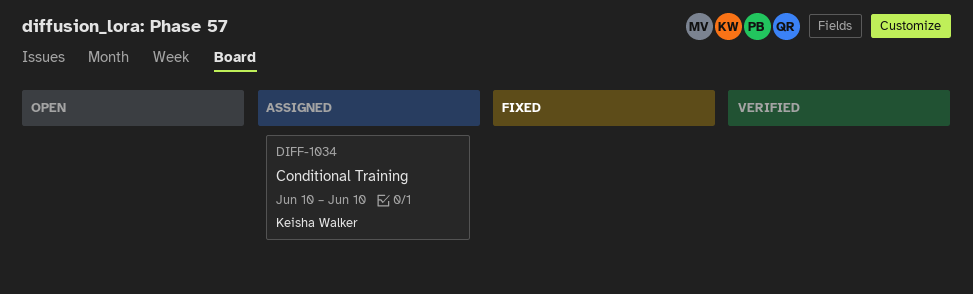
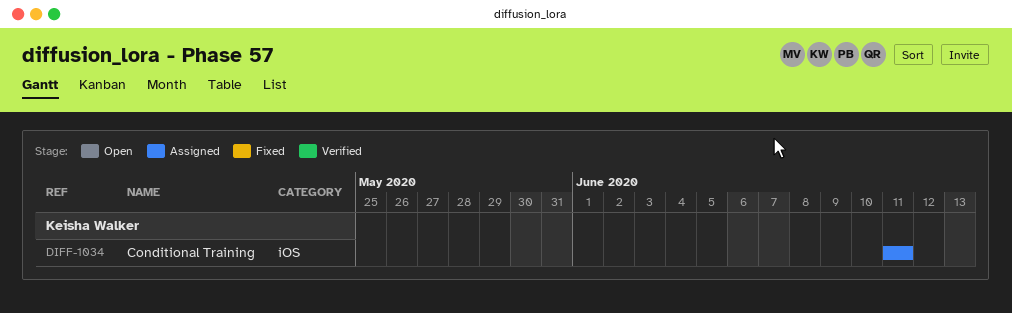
DIFF-1034, start: Jun 10 -> Jun 11
DIFF-1034, due: Jun 10 -> Jun 11

